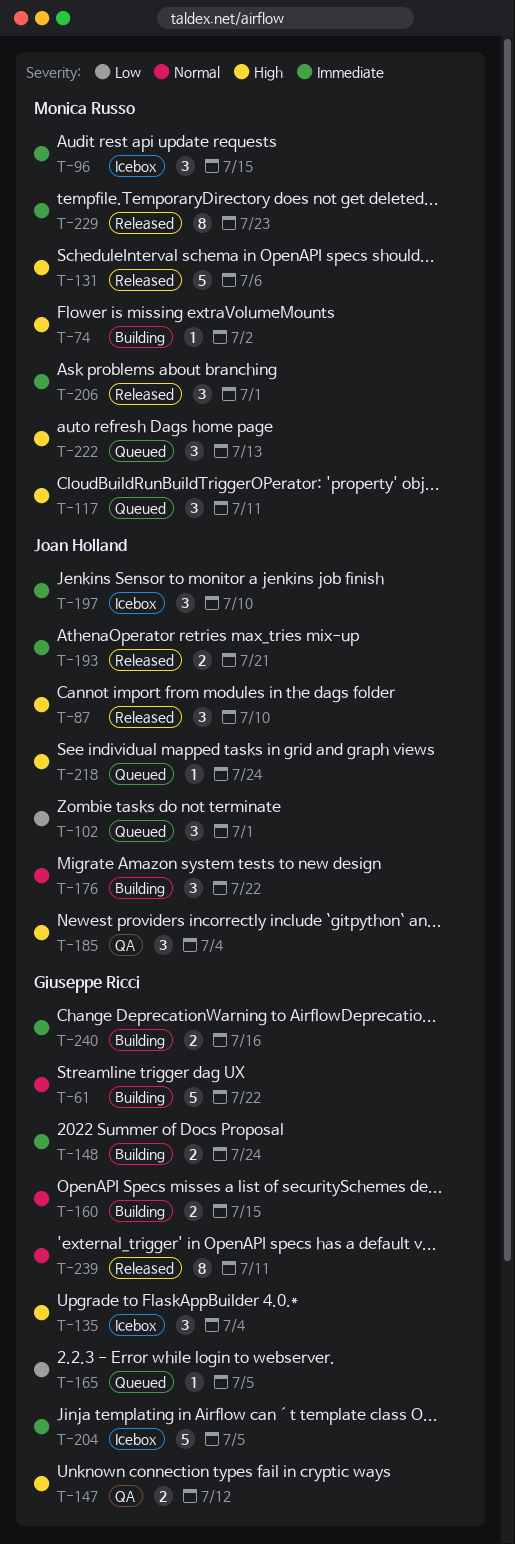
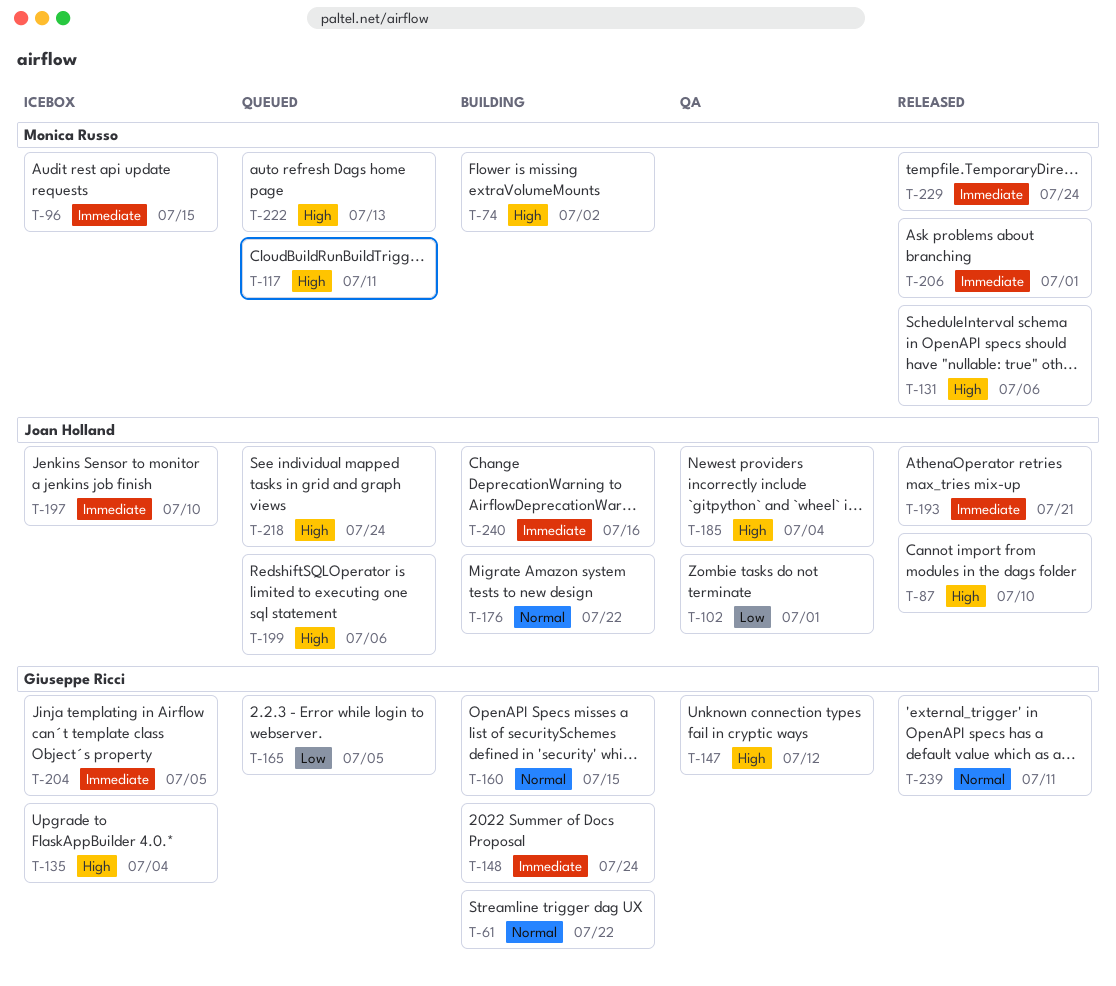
T-102, status: Queued -> QA
T-199: none -> present
T-229, due: Jul 23 -> Jul 24
T-240, owner: Giuseppe Ricci -> Joan Holland

